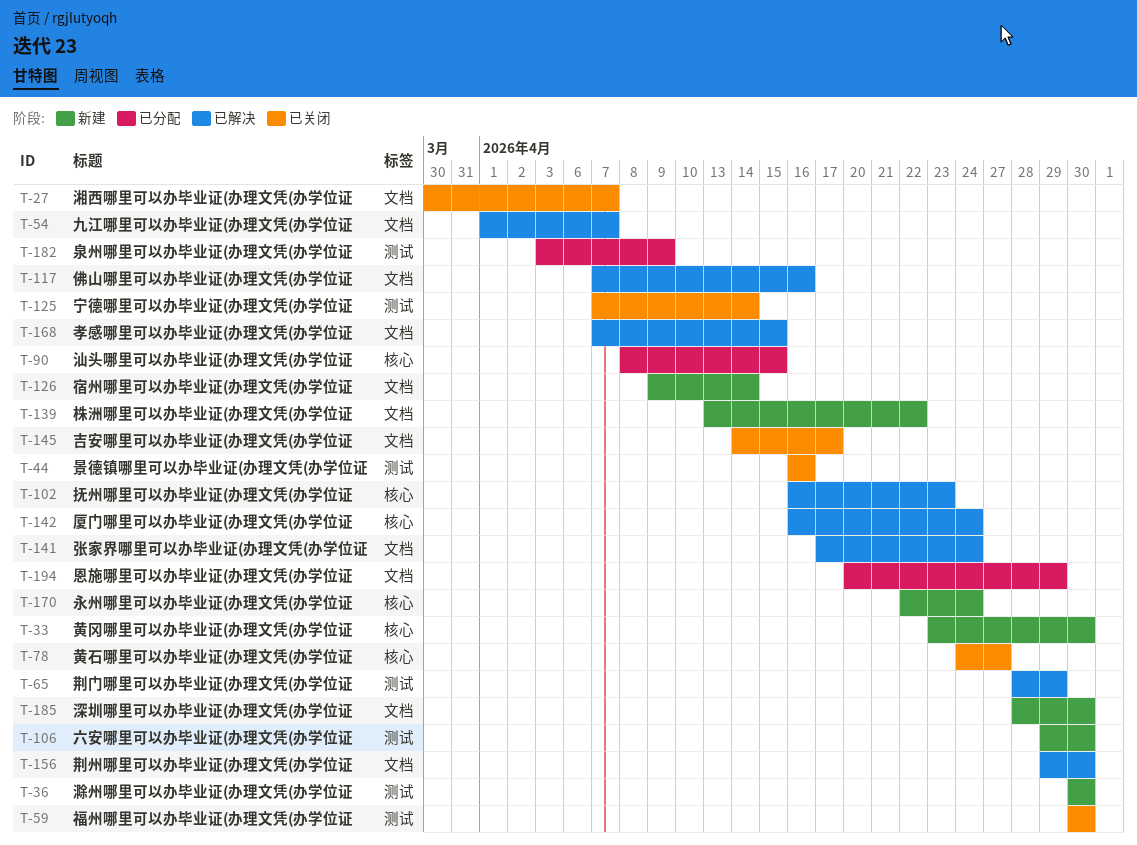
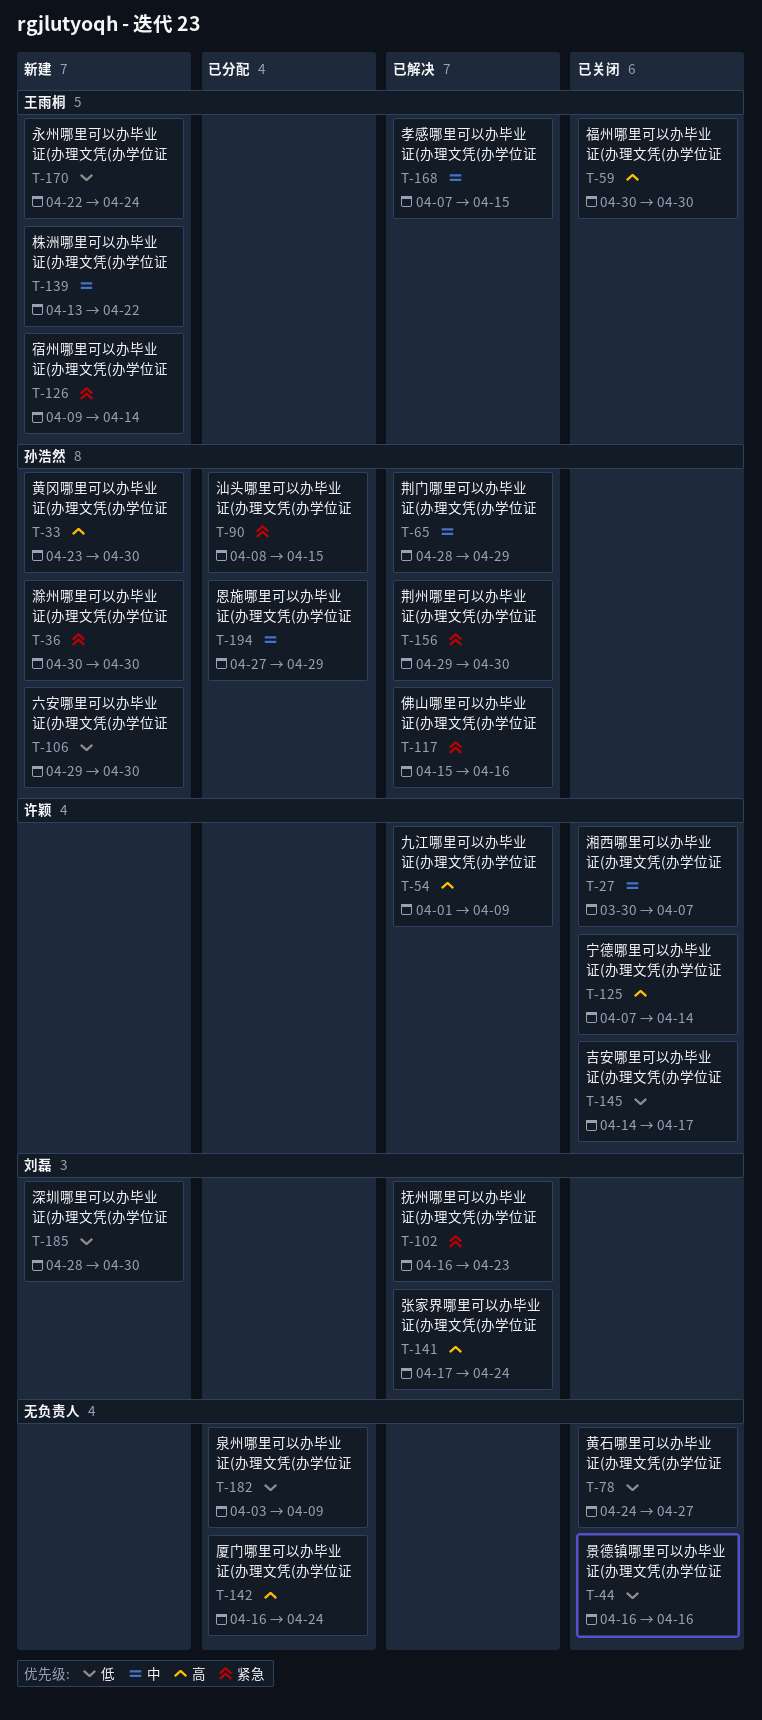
T-54, due: Apr 7 -> Apr 9
T-117, start: Apr 7 -> Apr 15
T-142, status: 已解决 -> 已分配
T-194, start: Apr 20 -> Apr 27

